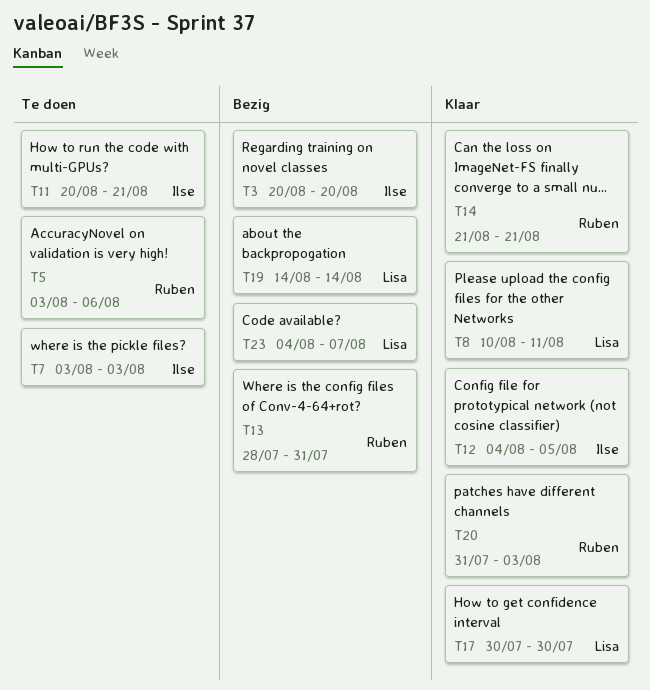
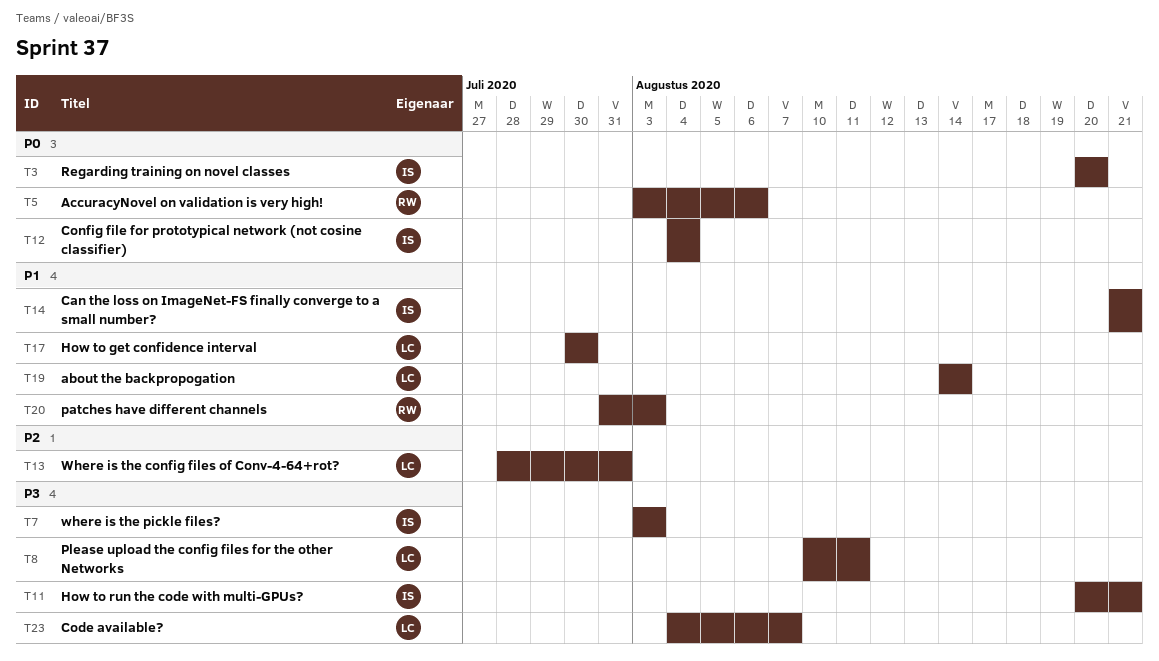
T12, due: Aug 5 -> Aug 4
T13, owner: Ruben -> Lisa
T14, owner: Ruben -> Ilse

